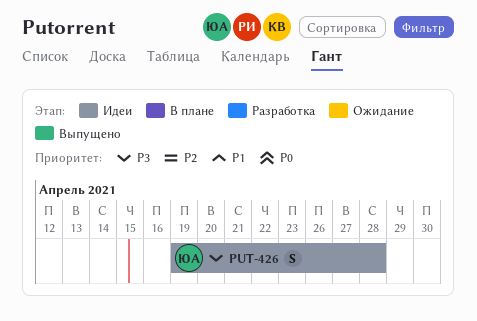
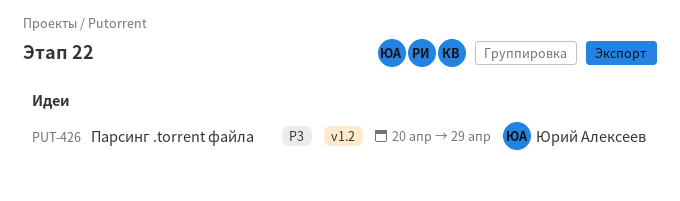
PUT-426, start: Apr 19 -> Apr 20
PUT-426, due: Apr 28 -> Apr 29

